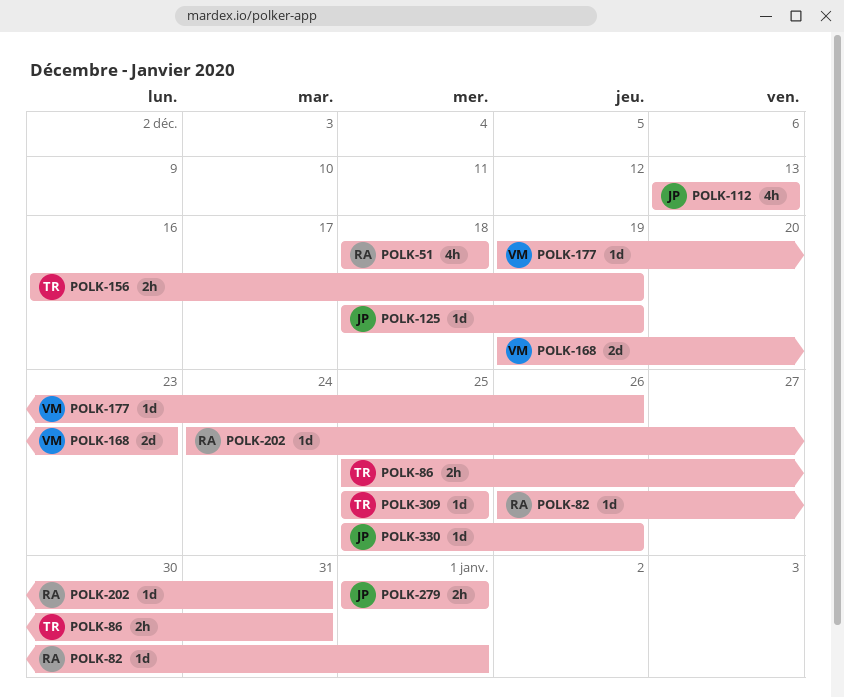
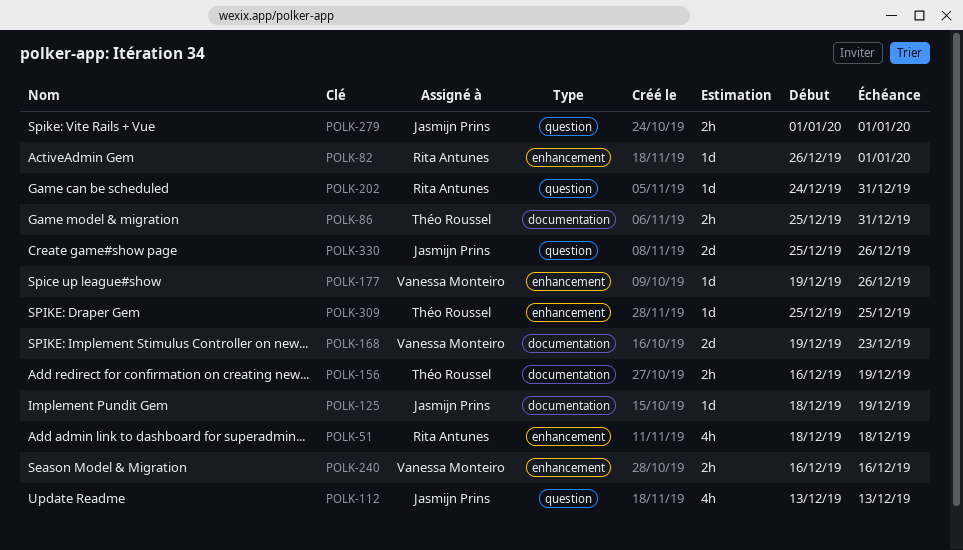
POLK-240: none -> present
POLK-330, estimate: 1d -> 2d

